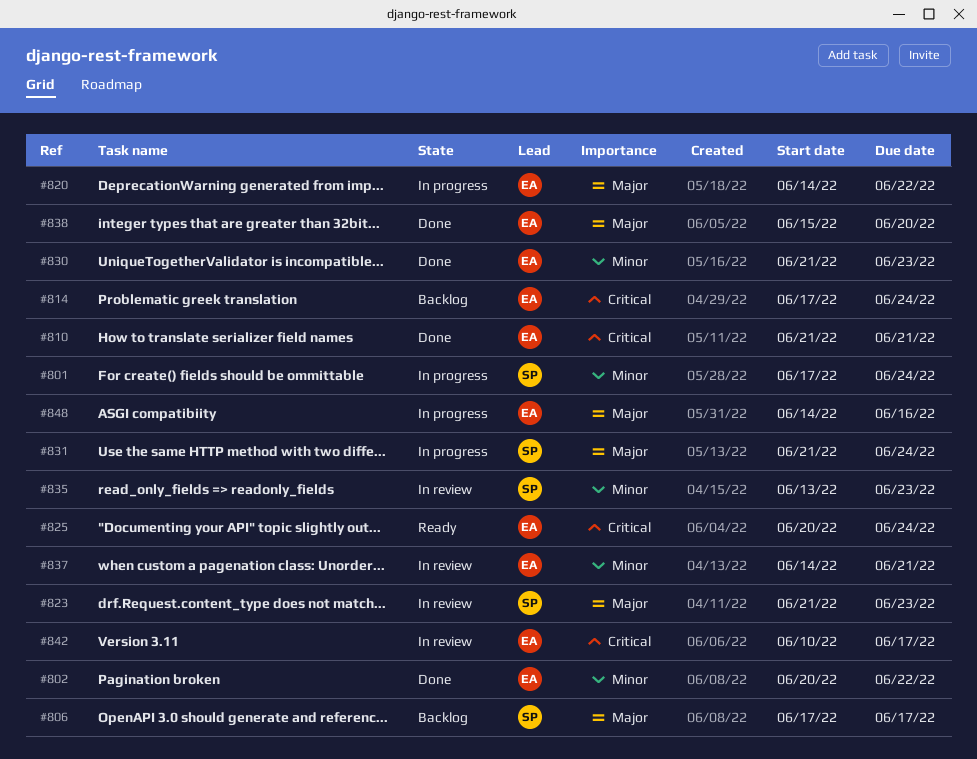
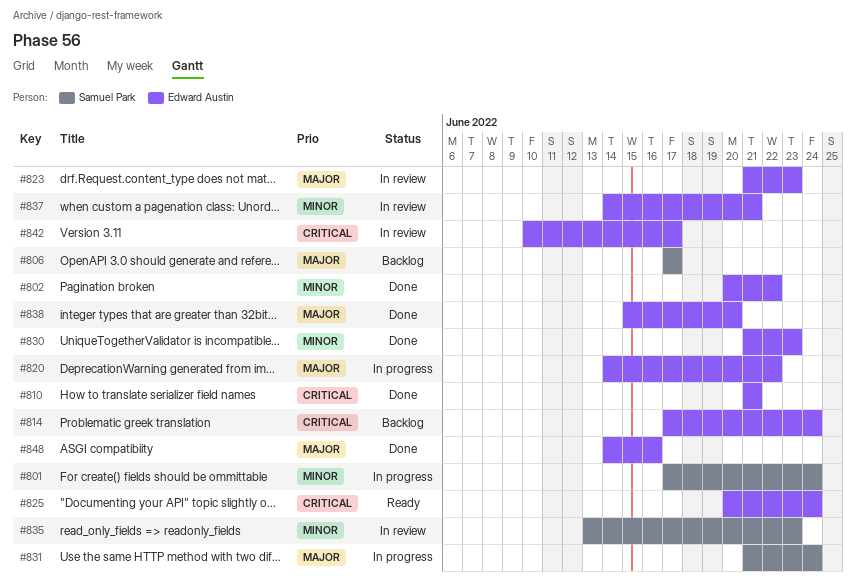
#823, owner: Samuel Park -> Edward Austin
#848, status: In progress -> Done

